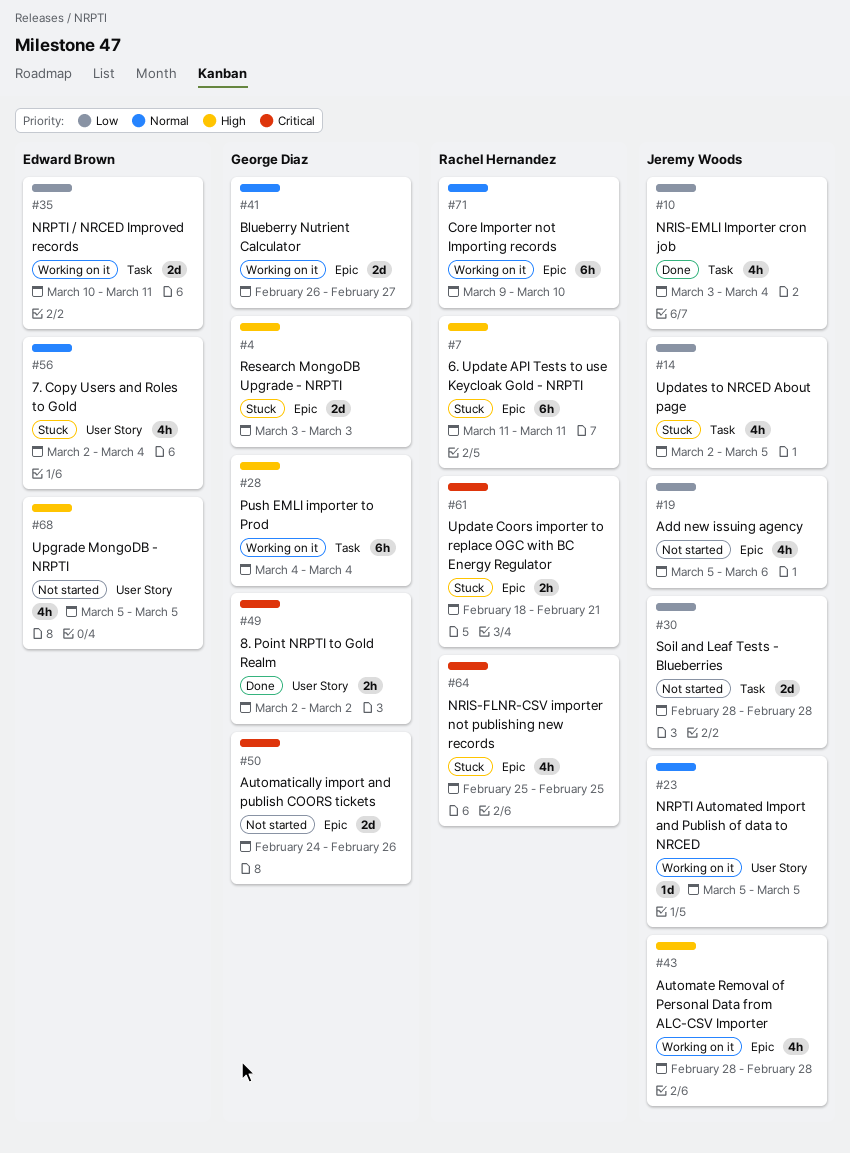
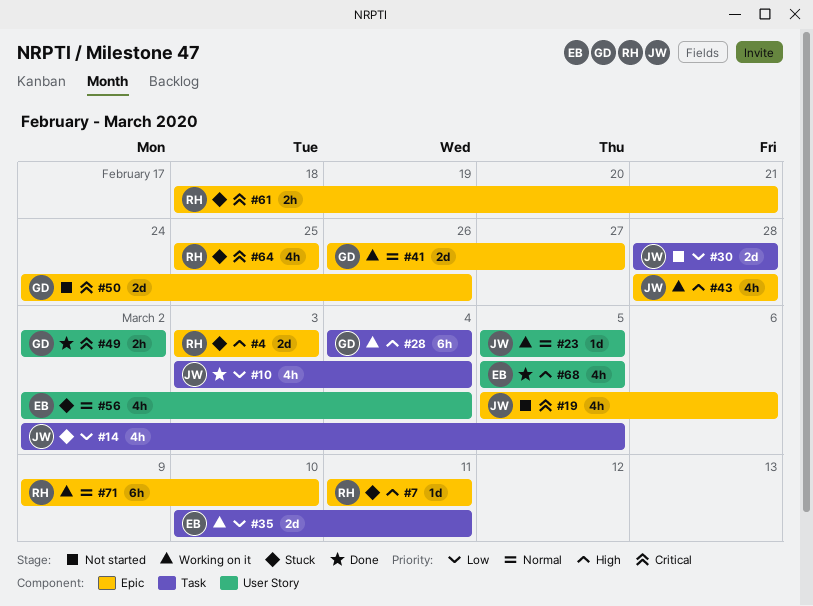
#4, owner: George Diaz -> Rachel Hernandez
#7, estimate: 6h -> 1d
#19, priority: Low -> Critical
#68, status: Not started -> Done

